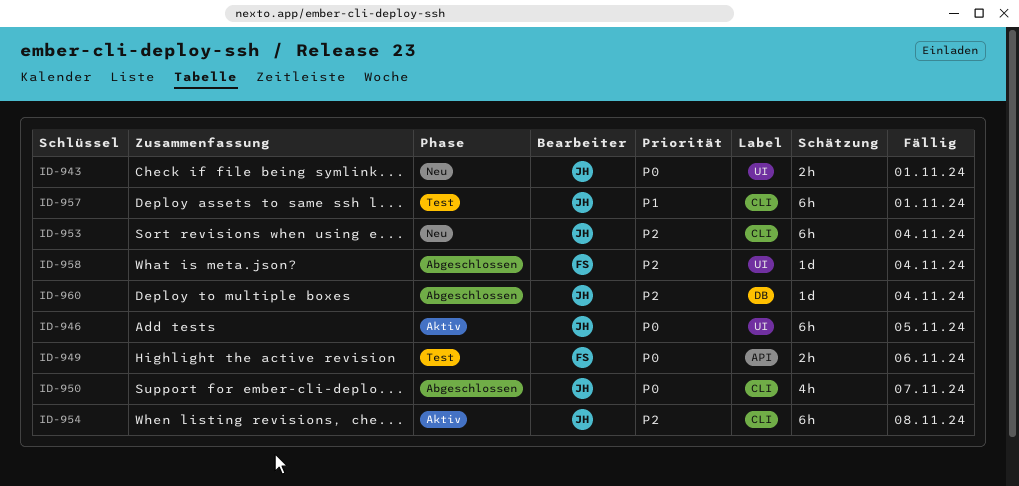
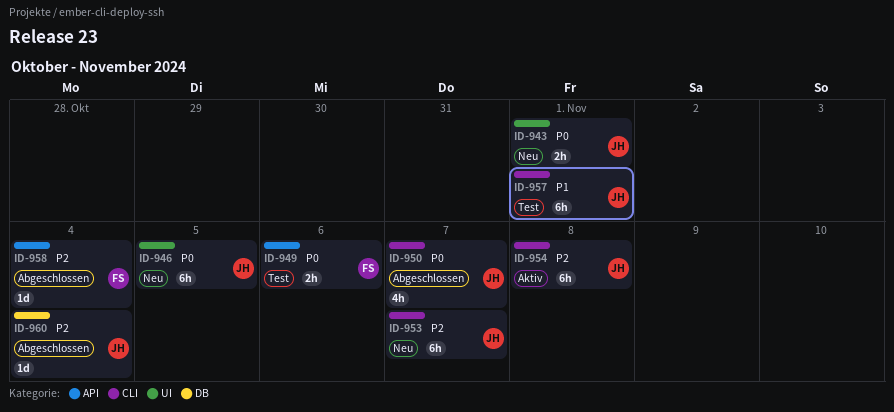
ID-946, status: Aktiv -> Neu
ID-953, due: Nov 4 -> Nov 7
ID-958, label: UI -> API

